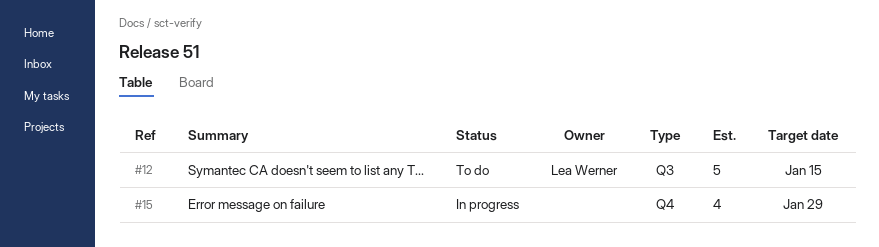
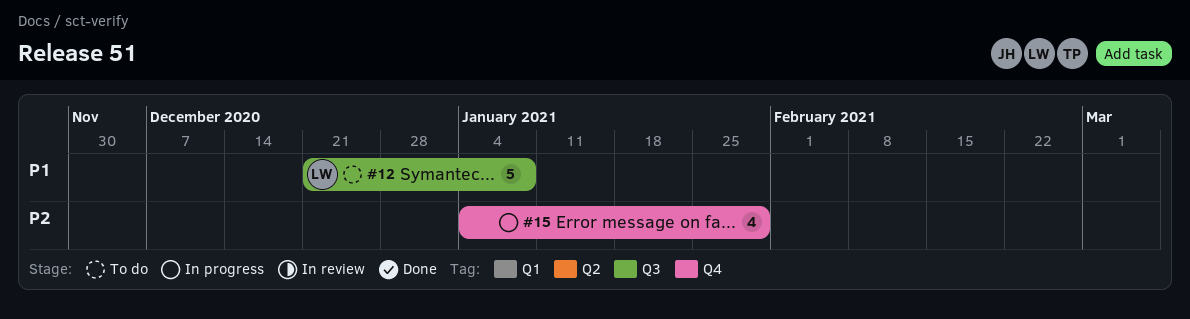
#12, due: Jan 15 -> Jan 8

